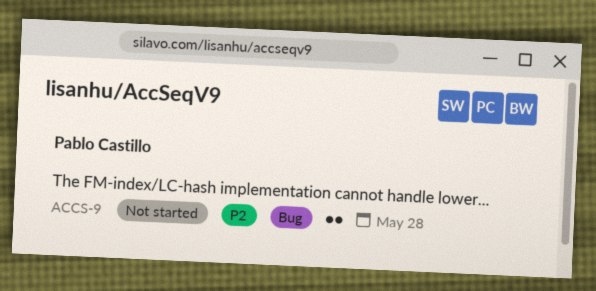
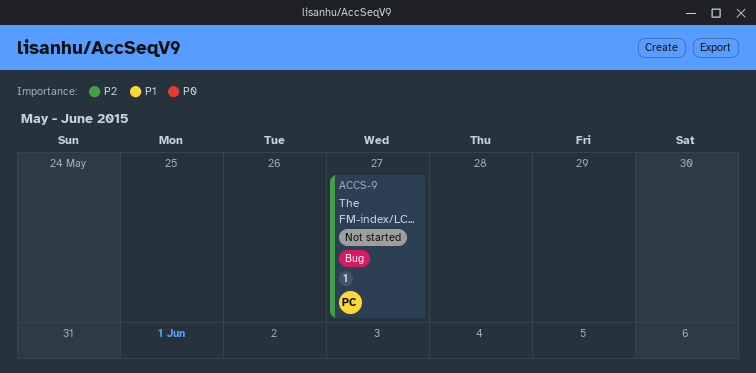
ACCS-9, estimate: 2 -> 1
ACCS-9, due: May 28 -> May 27

